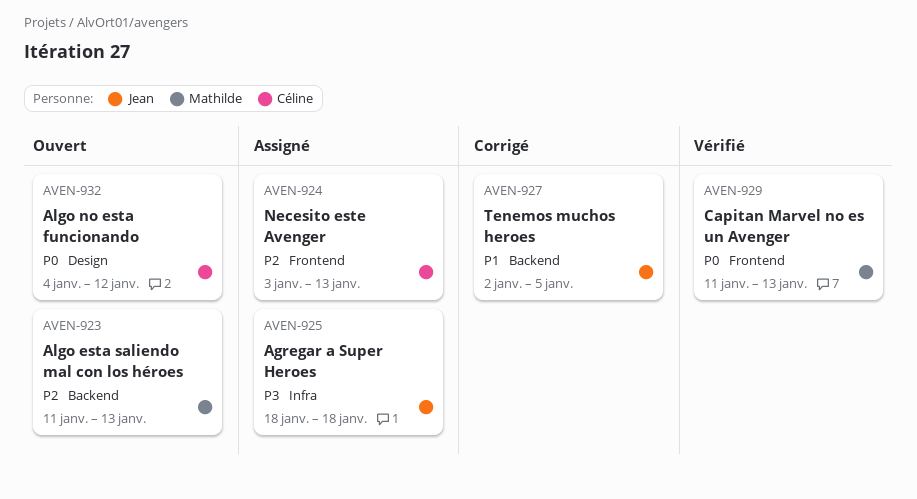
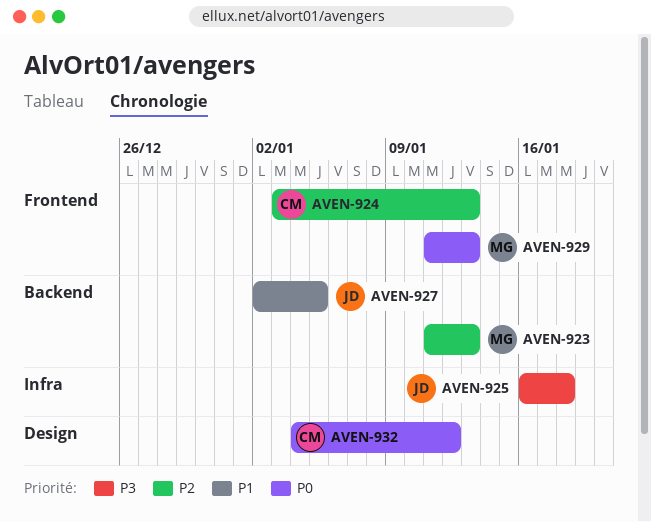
AVEN-925, start: Jan 18 -> Jan 16

